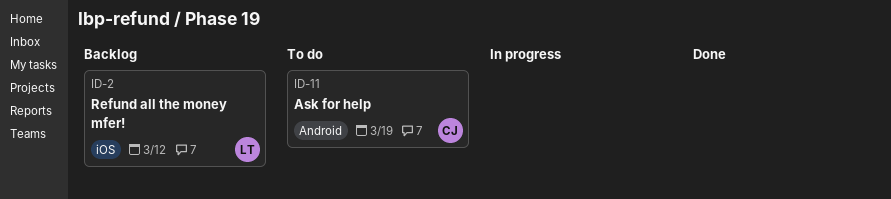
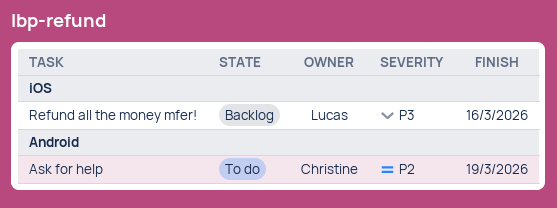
Refund all the money mfer!, due: Mar 12 -> Mar 16

